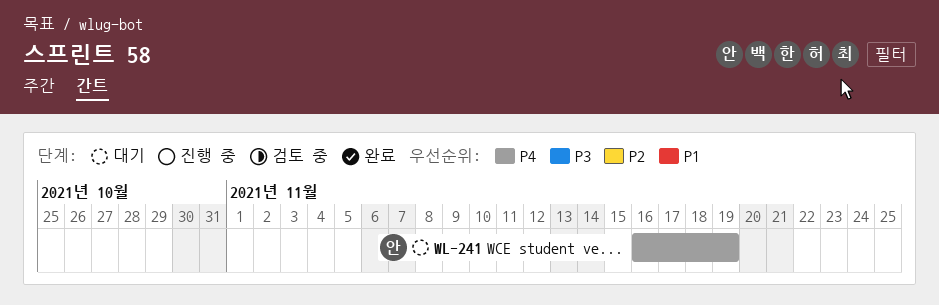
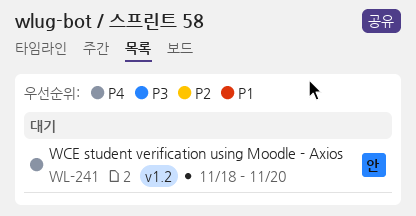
WL-241, start: Nov 16 -> Nov 18
WL-241, due: Nov 19 -> Nov 20

